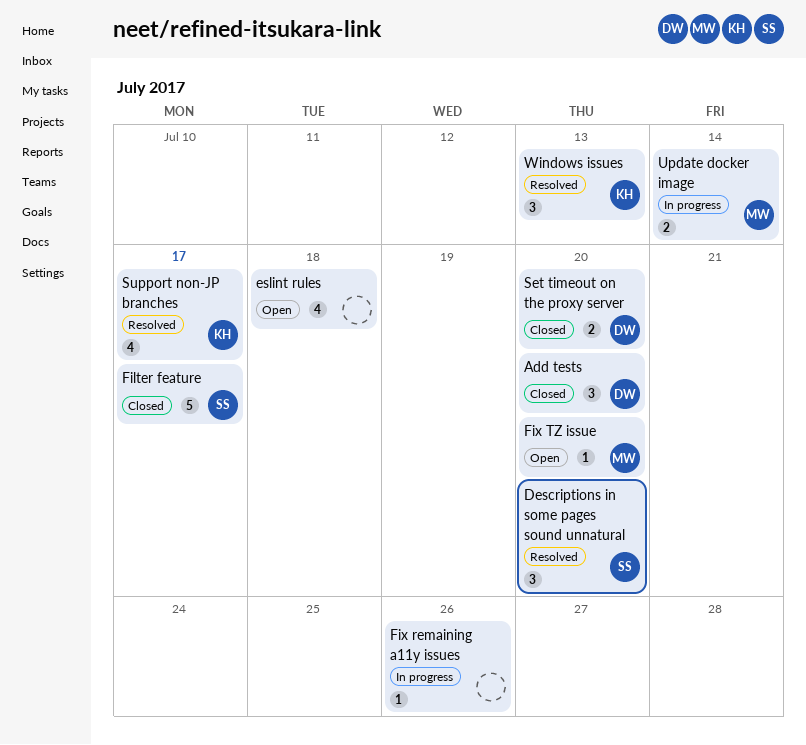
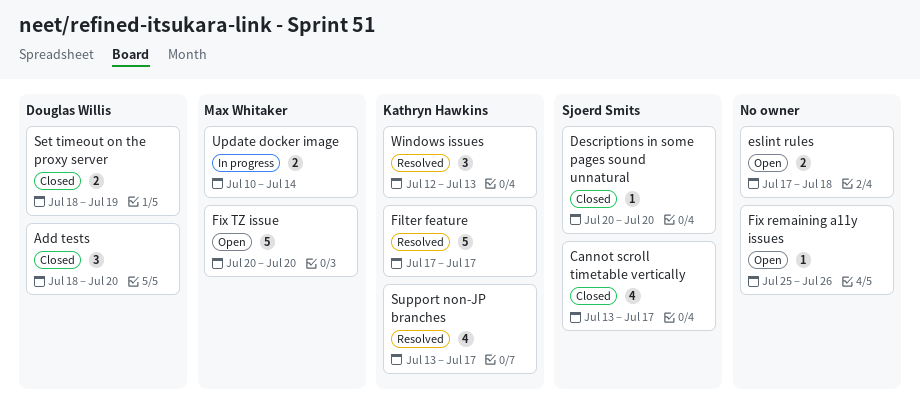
Cannot scroll timetable vertically: none -> present
Descriptions in some pages sound unnatural, status: Resolved -> Closed
Descriptions in some pages sound unnatural, estimate: 3 -> 1
eslint rules, estimate: 4 -> 2
Filter feature, status: Closed -> Resolved
Filter feature, owner: Sjoerd Smits -> Kathryn Hawkins
Fix remaining a11y issues, status: In progress -> Open
Fix TZ issue, estimate: 1 -> 5
Set timeout on the proxy server, due: Jul 20 -> Jul 19

